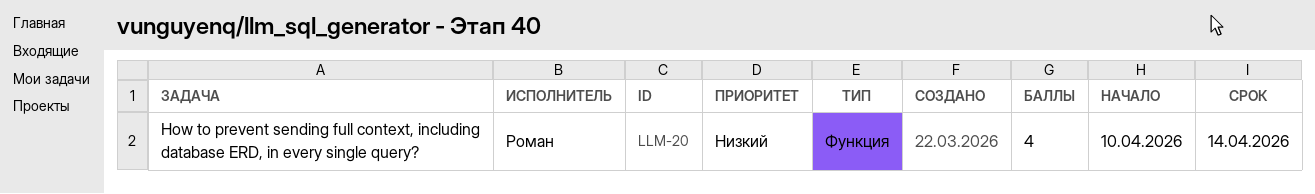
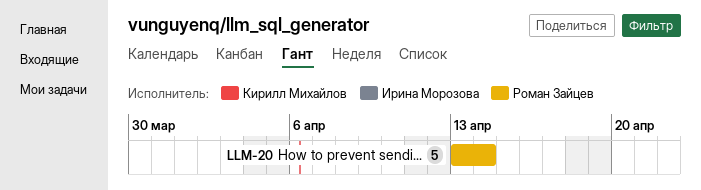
LLM-20, estimate: 4 -> 5
LLM-20, start: Apr 10 -> Apr 13

